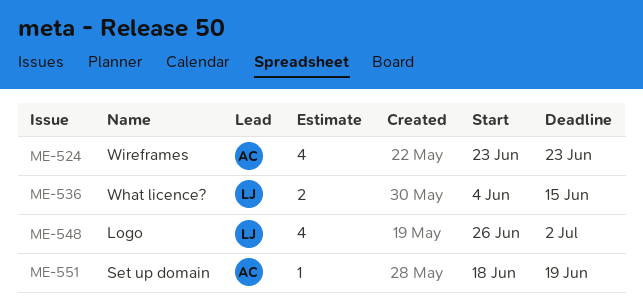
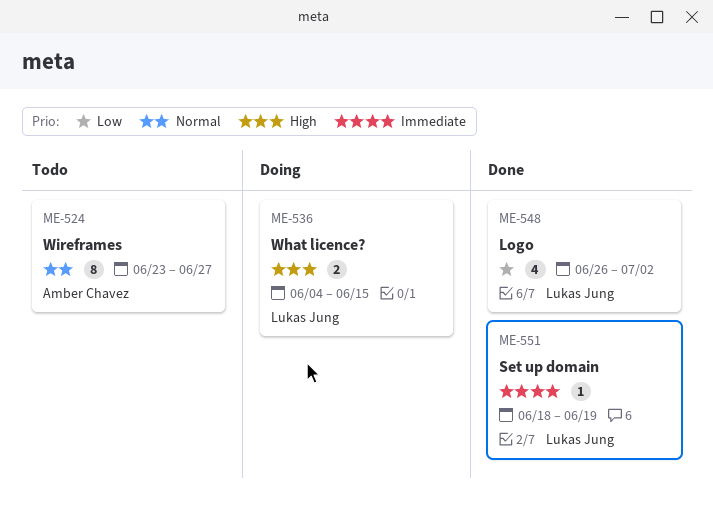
ME-524, estimate: 4 -> 8
ME-524, due: Jun 23 -> Jun 27
ME-551, owner: Amber Chavez -> Lukas Jung

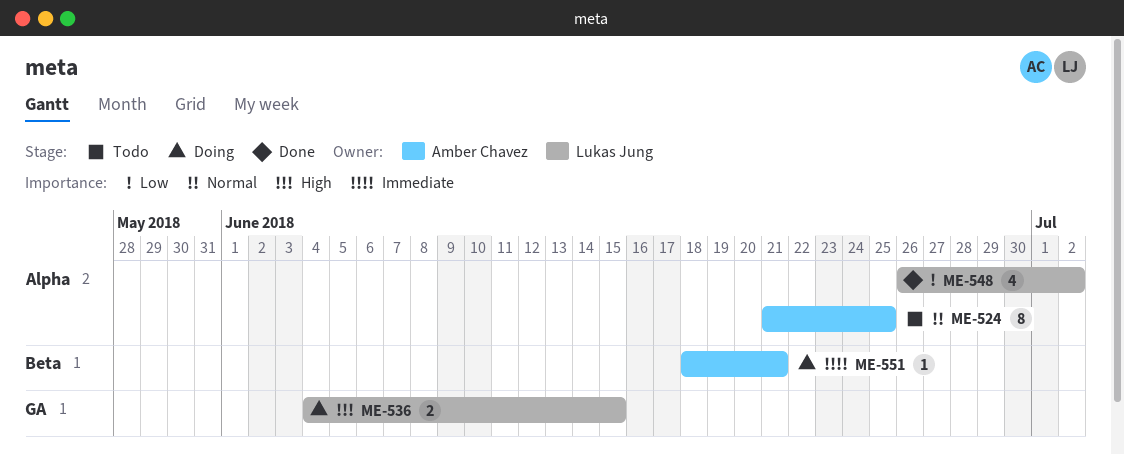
ME-524, start: Jun 23 -> Jun 21
ME-524, due: Jun 27 -> Jun 25
ME-551, status: Done -> Doing
ME-551, owner: Lukas Jung -> Amber Chavez
ME-551, due: Jun 19 -> Jun 21

